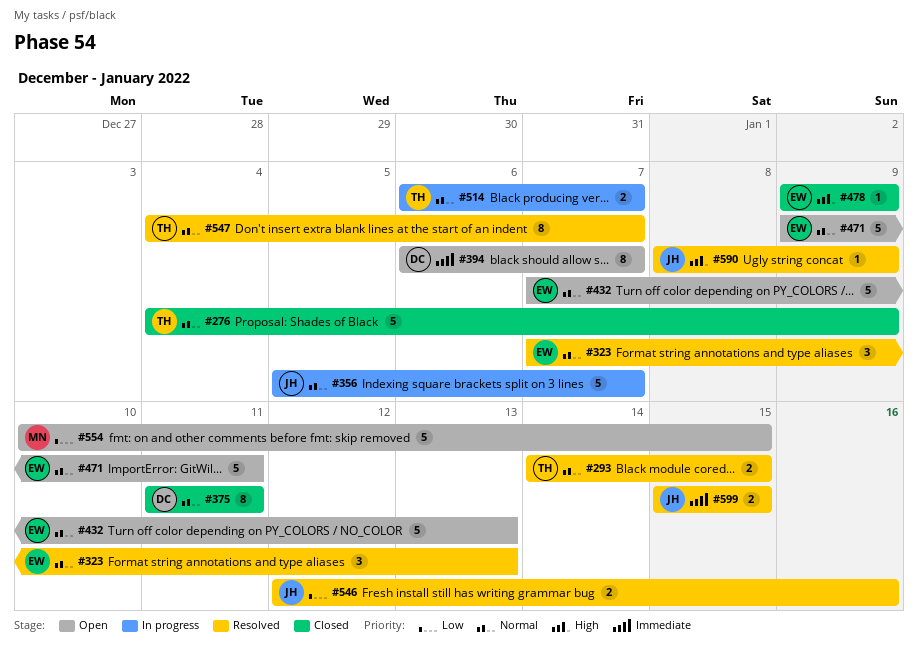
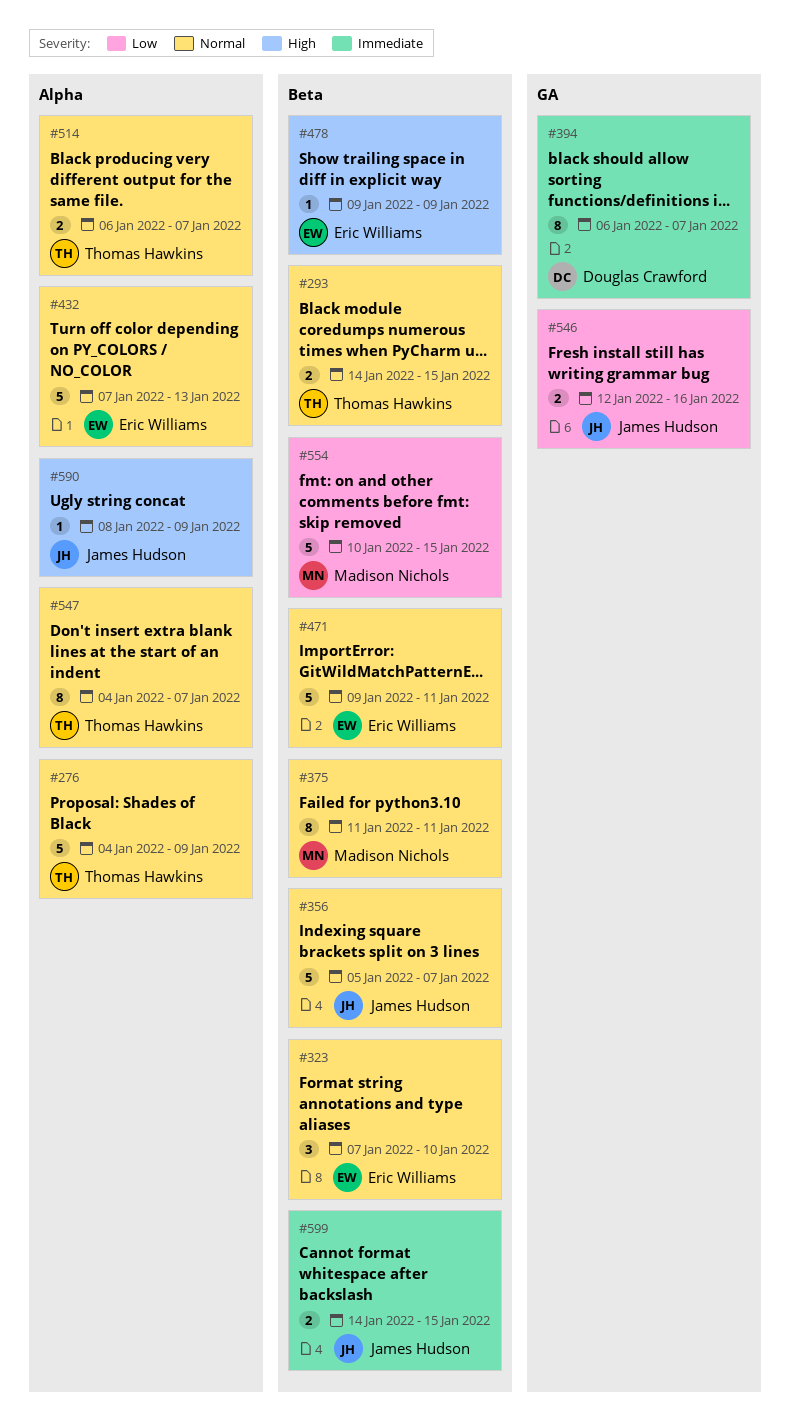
#323, due: Jan 13 -> Jan 10
#375, owner: Douglas Crawford -> Madison Nichols
#599, start: Jan 15 -> Jan 14

